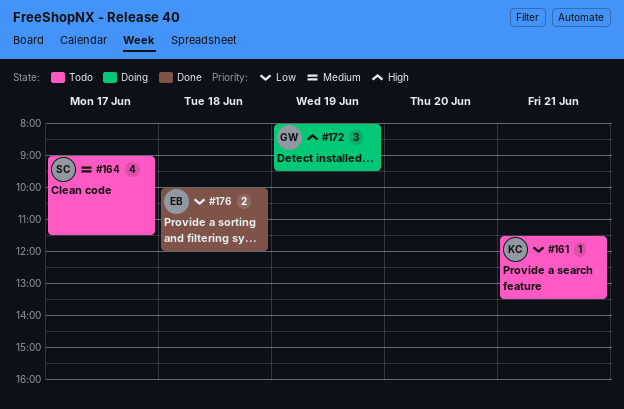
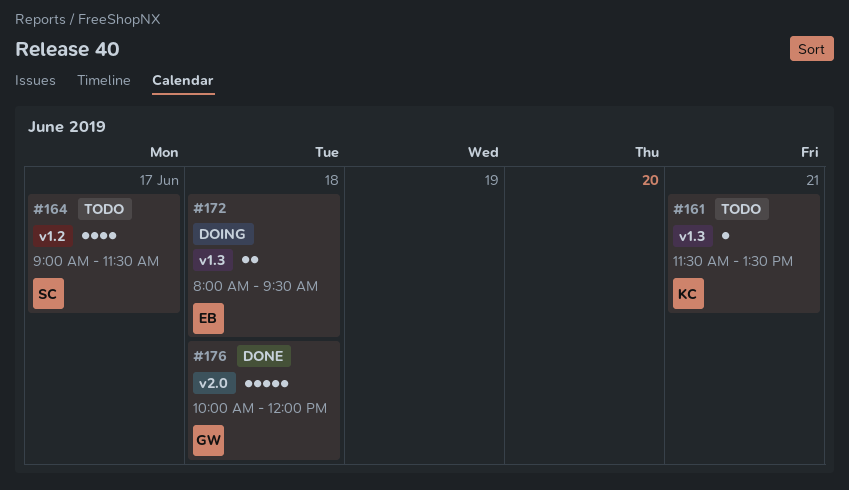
#172, owner: GW -> EB
#172, estimate: 3 -> 2
#172, day: Jun 19 -> Jun 18
#176, owner: EB -> GW
#176, estimate: 2 -> 5

